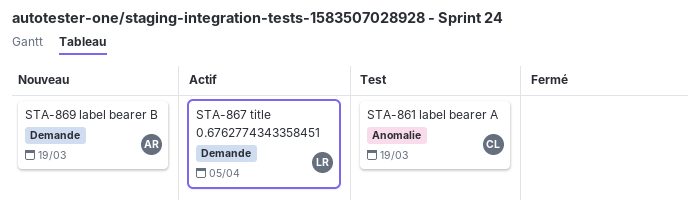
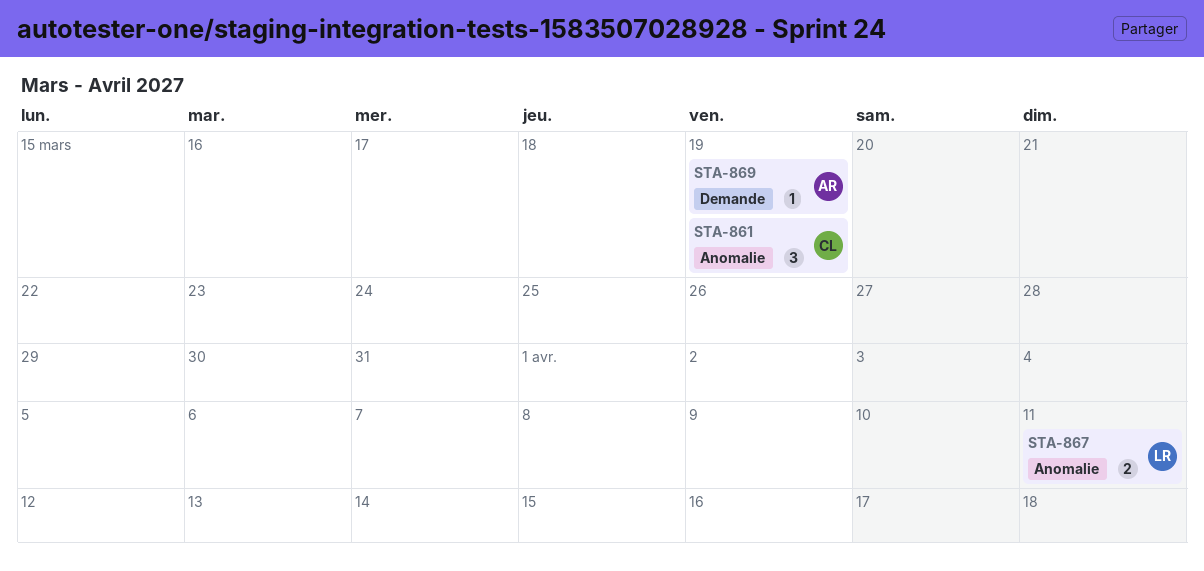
STA-867, label: Demande -> Anomalie
STA-867, due: Apr 5 -> Apr 11

